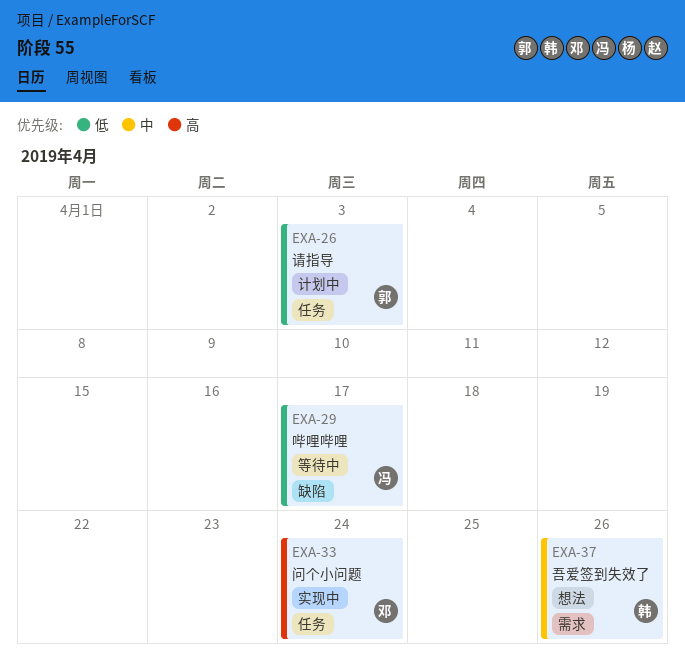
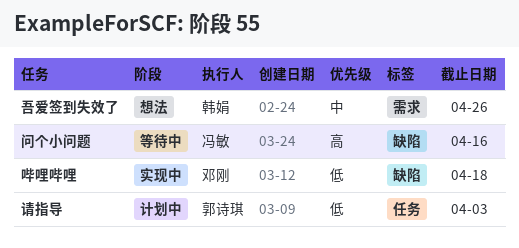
哔哩哔哩, status: 等待中 -> 实现中
哔哩哔哩, owner: 冯敏 -> 邓刚
哔哩哔哩, due: Apr 17 -> Apr 18
问个小问题, status: 实现中 -> 等待中
问个小问题, owner: 邓刚 -> 冯敏
问个小问题, label: 任务 -> 缺陷
问个小问题, due: Apr 24 -> Apr 16

